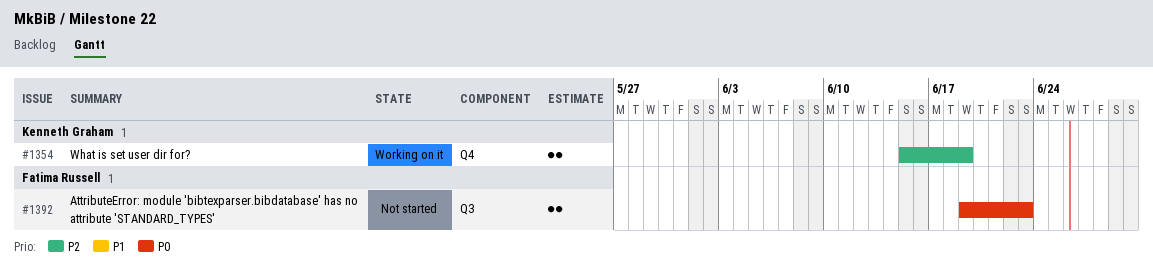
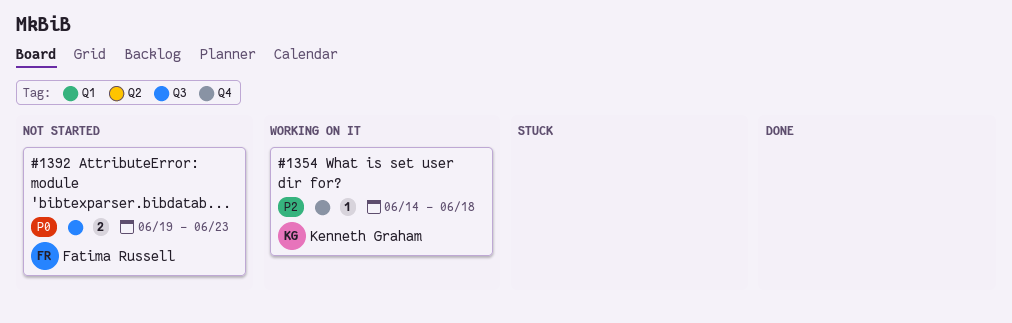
#1354, estimate: 2 -> 1
#1354, start: Jun 15 -> Jun 14
#1354, due: Jun 19 -> Jun 18

